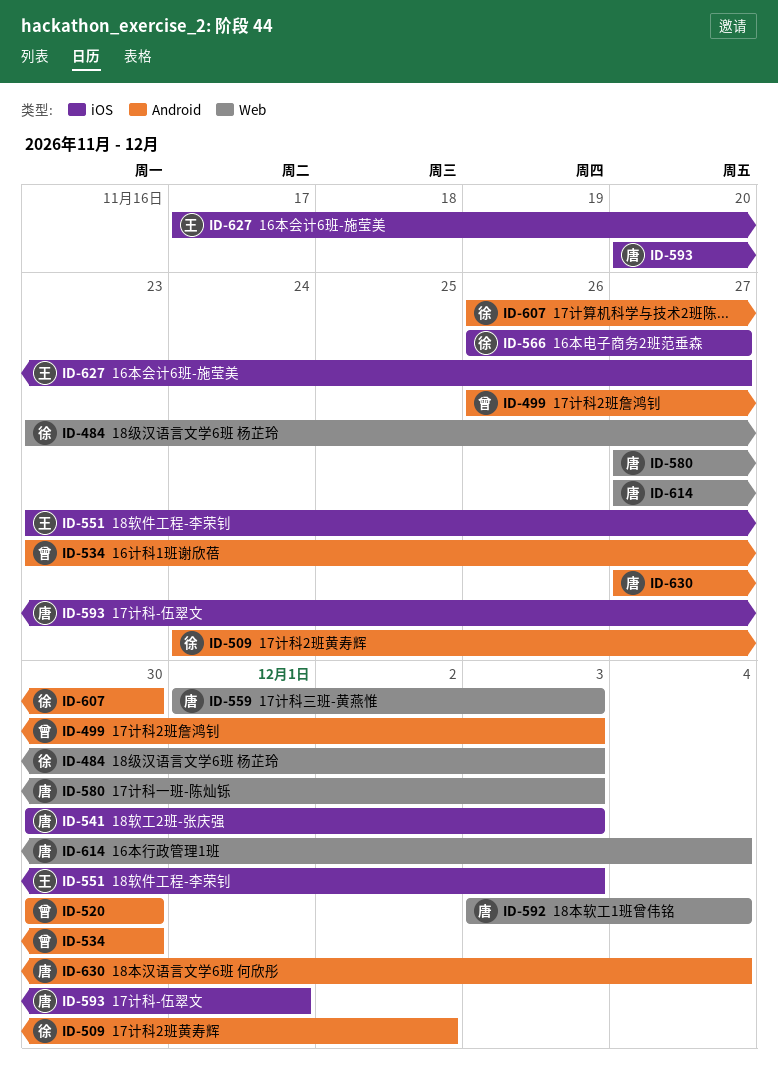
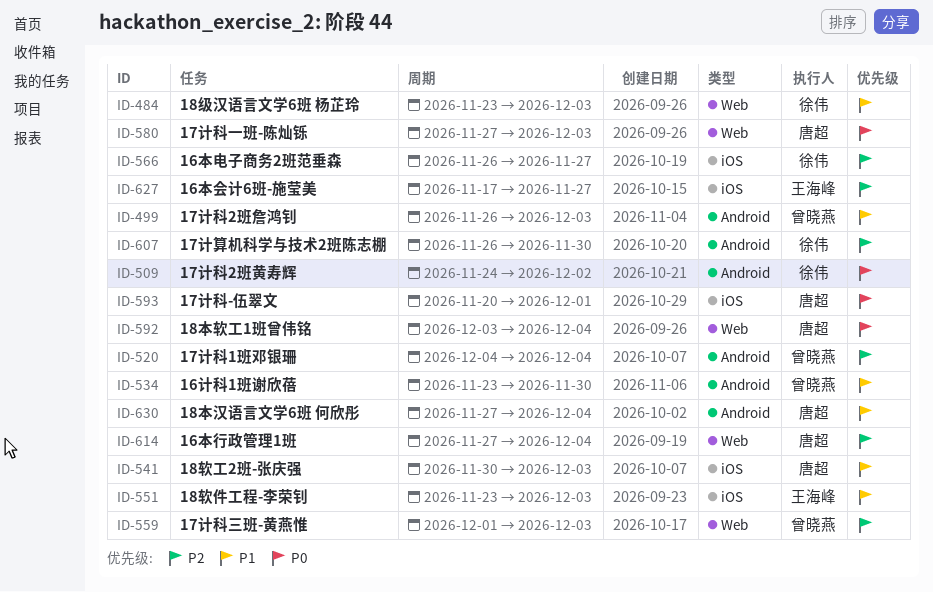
ID-520, start: Nov 30 -> Dec 4
ID-520, due: Nov 30 -> Dec 4
ID-559, owner: 唐超 -> 曾晓燕

